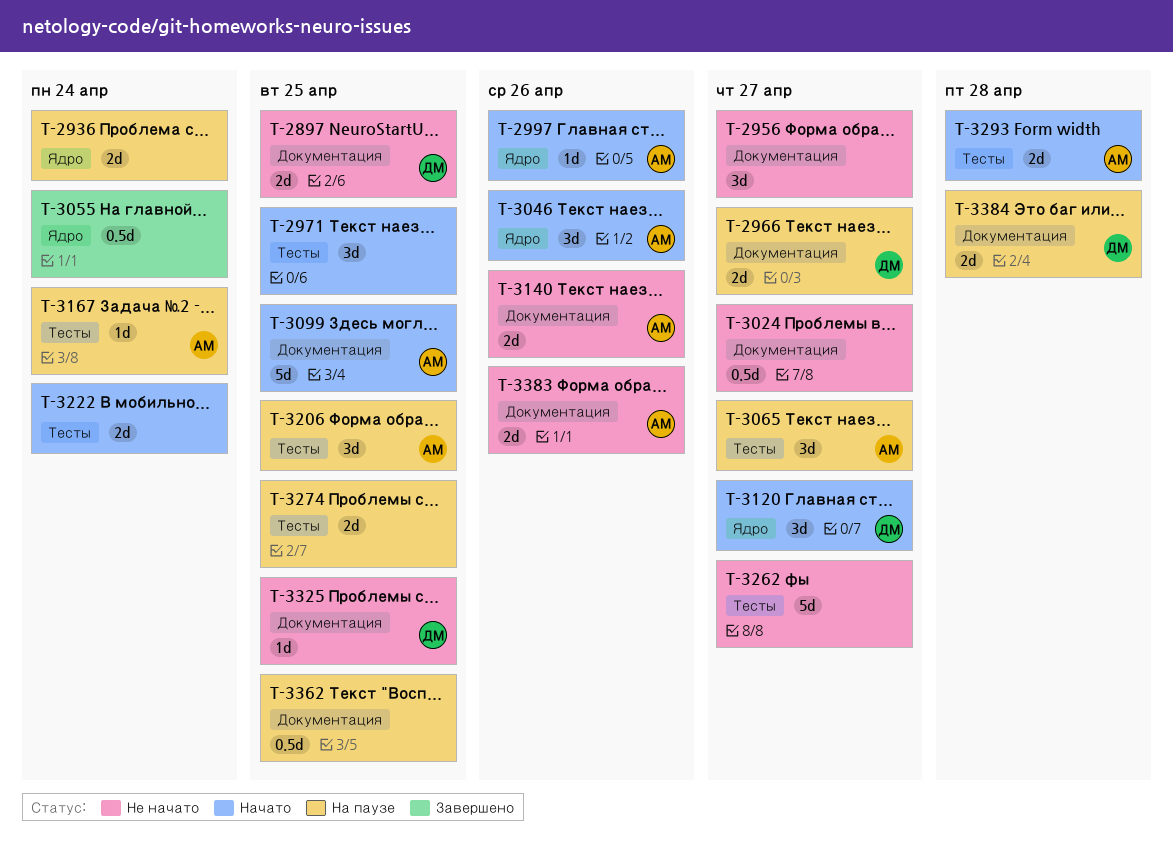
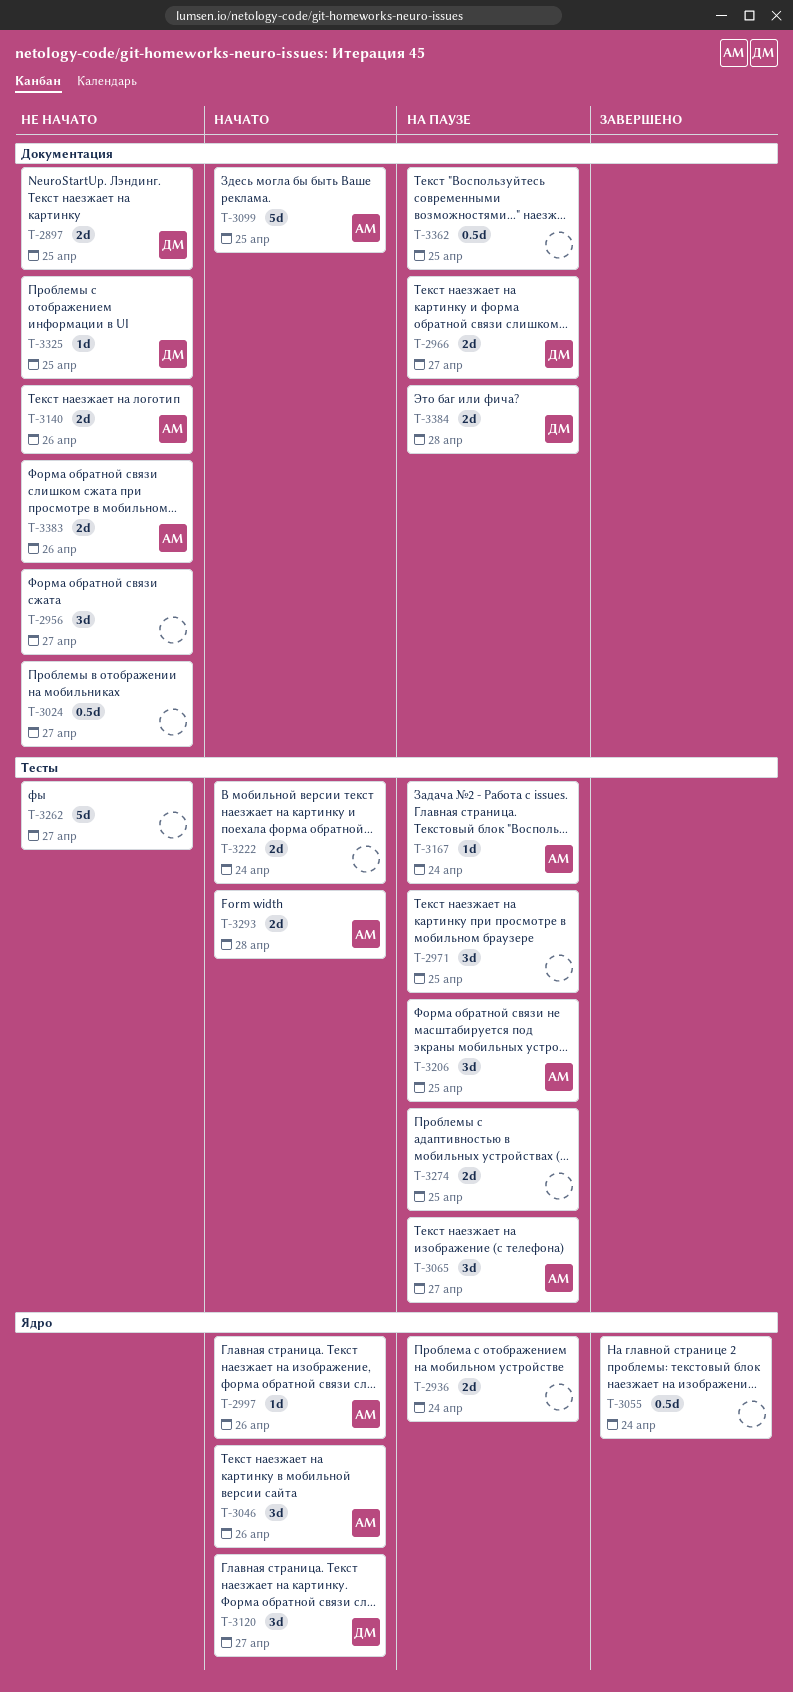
T-2971, status: Начато -> На паузе

